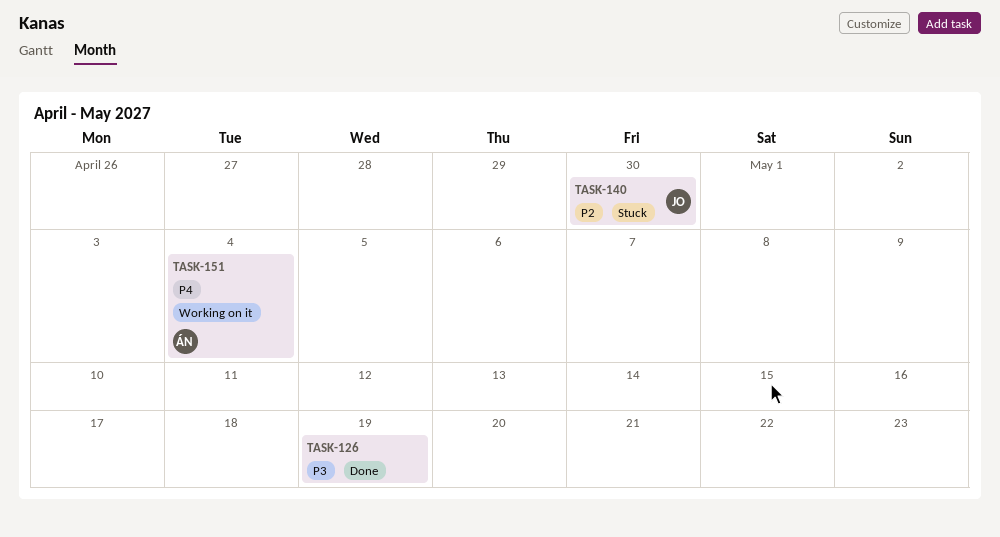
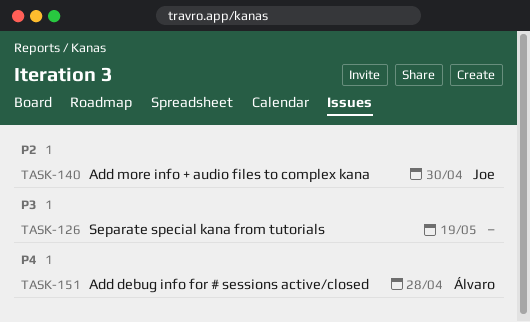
TASK-151, due: May 4 -> Apr 28

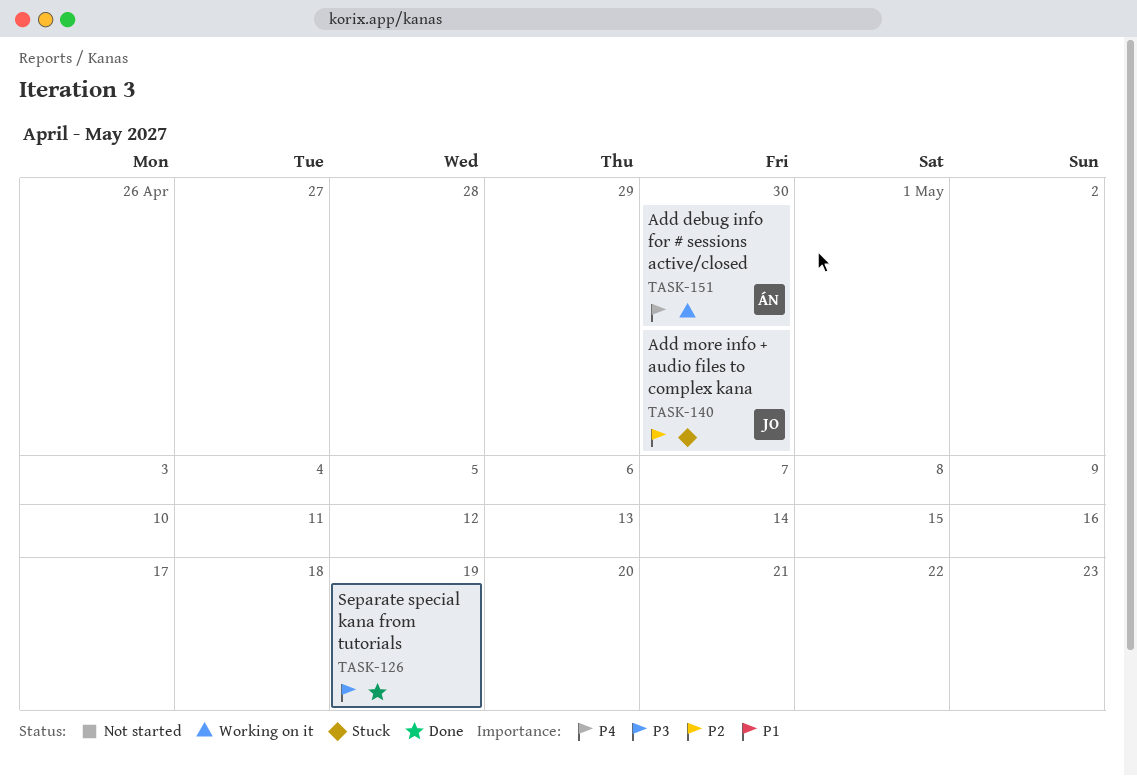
TASK-151, due: Apr 28 -> Apr 30

